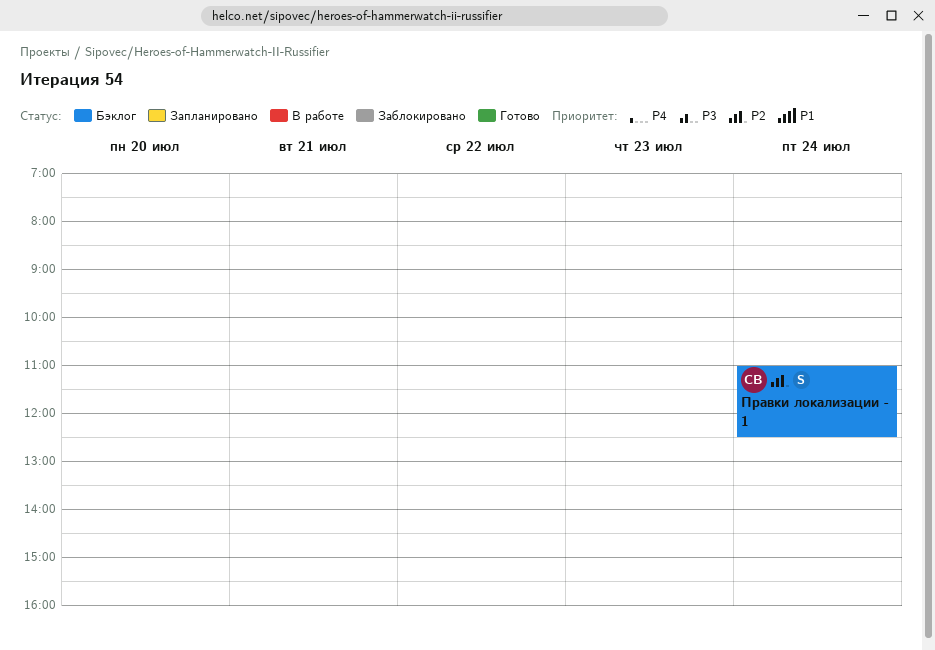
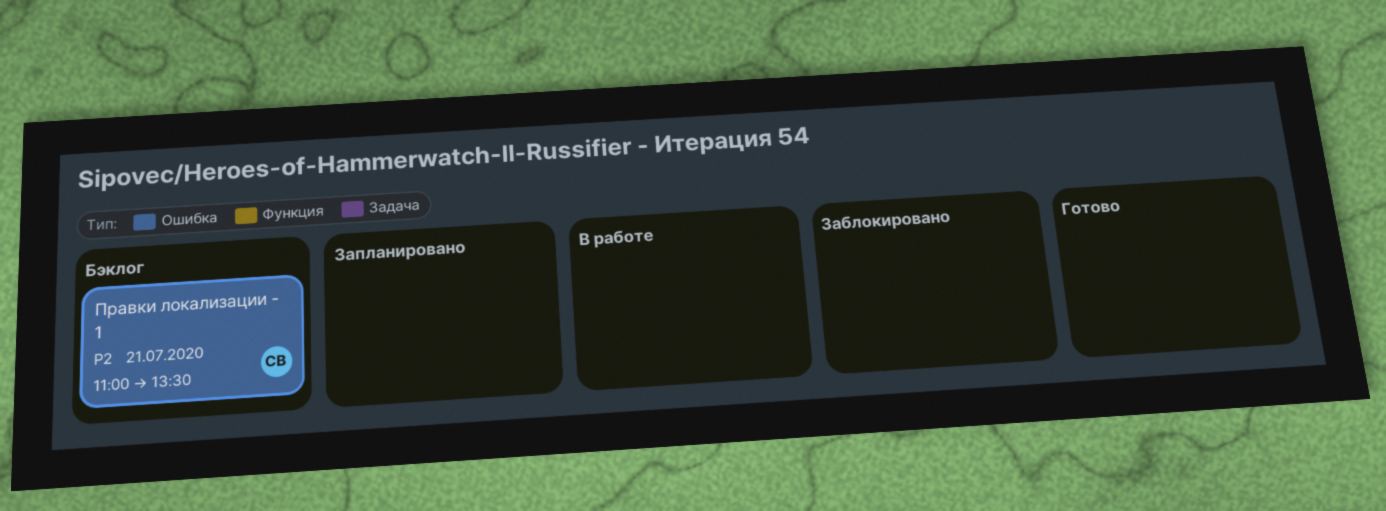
Правки локализации - 1, day: Jul 24 -> Jul 21
Правки локализации - 1, ends: 12:30 -> 13:30

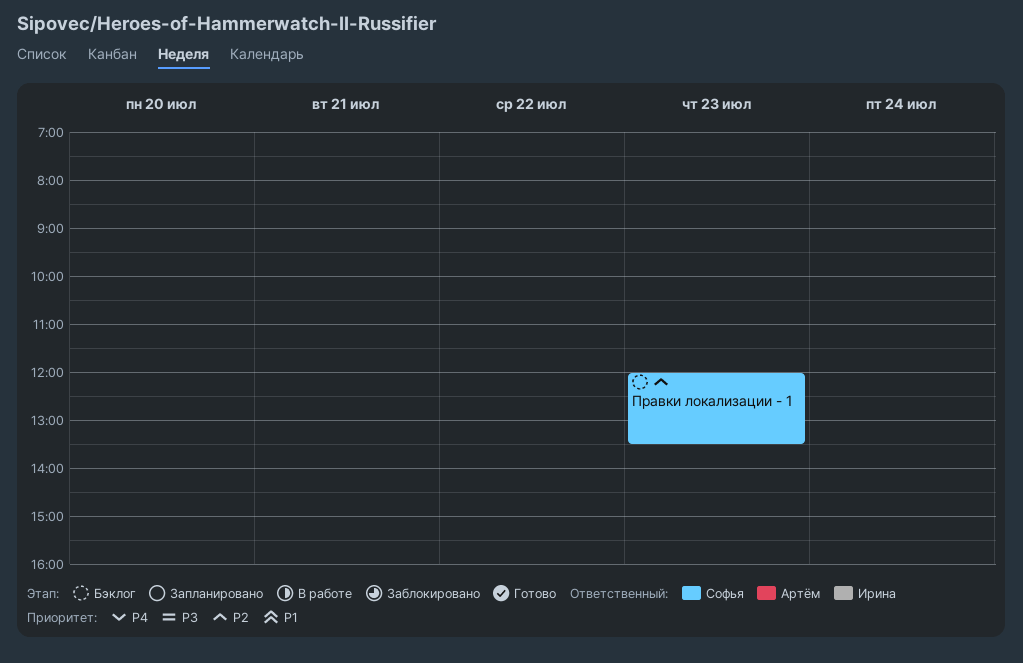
Правки локализации - 1, day: Jul 21 -> Jul 23
Правки локализации - 1, begins: 11:00 -> 12:00

